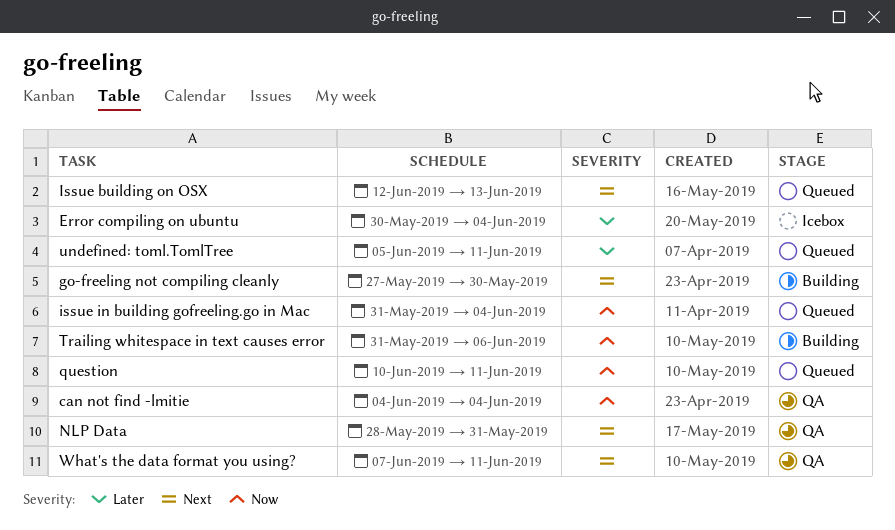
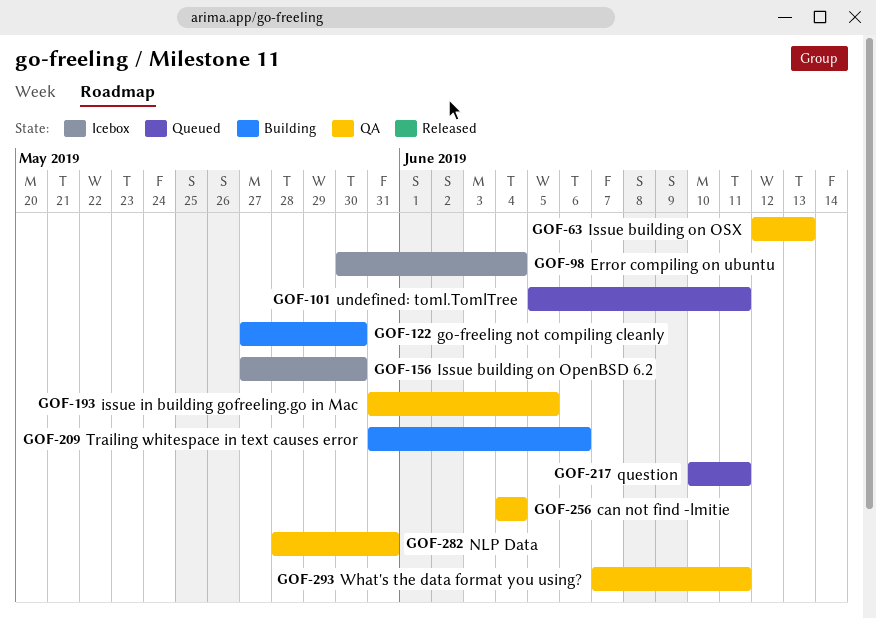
Issue building on OpenBSD 6.2: none -> present
Issue building on OSX, status: Queued -> QA
issue in building gofreeling.go in Mac, status: Queued -> QA
issue in building gofreeling.go in Mac, due: Jun 4 -> Jun 5

